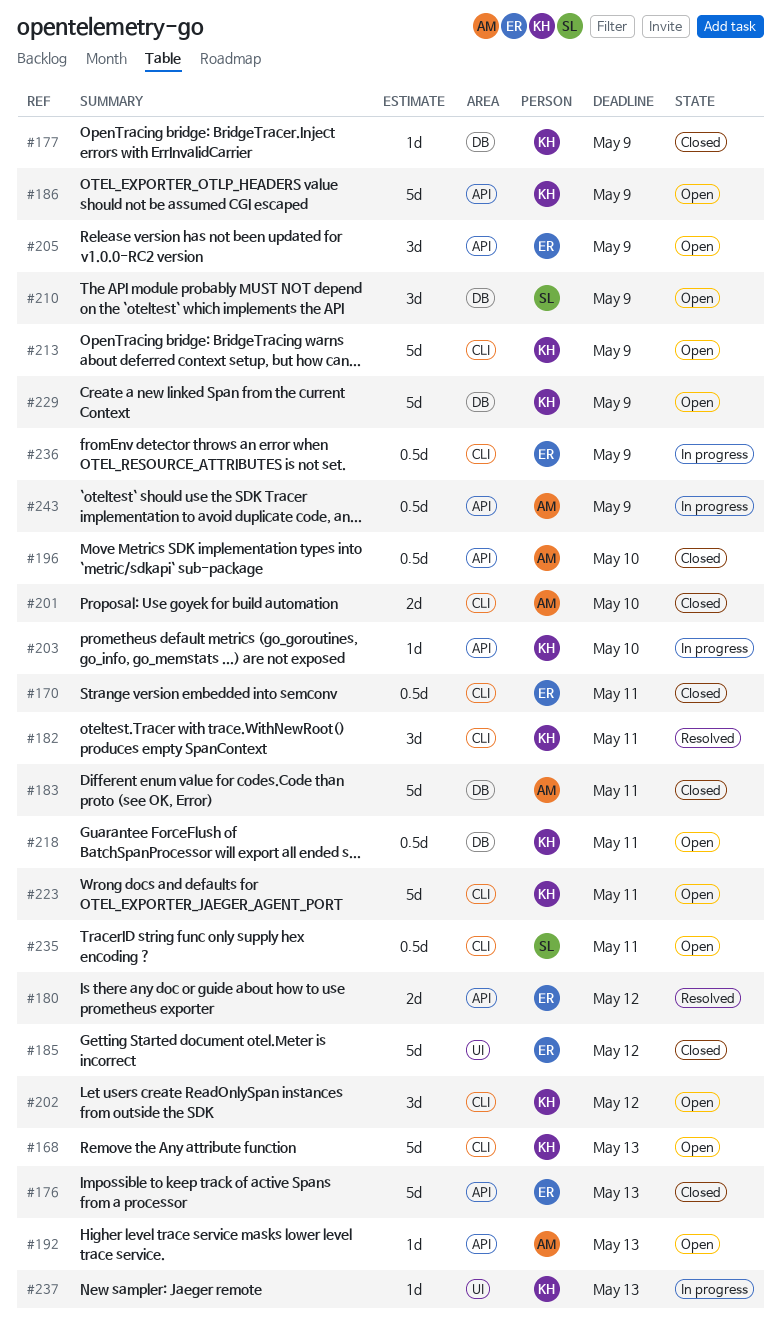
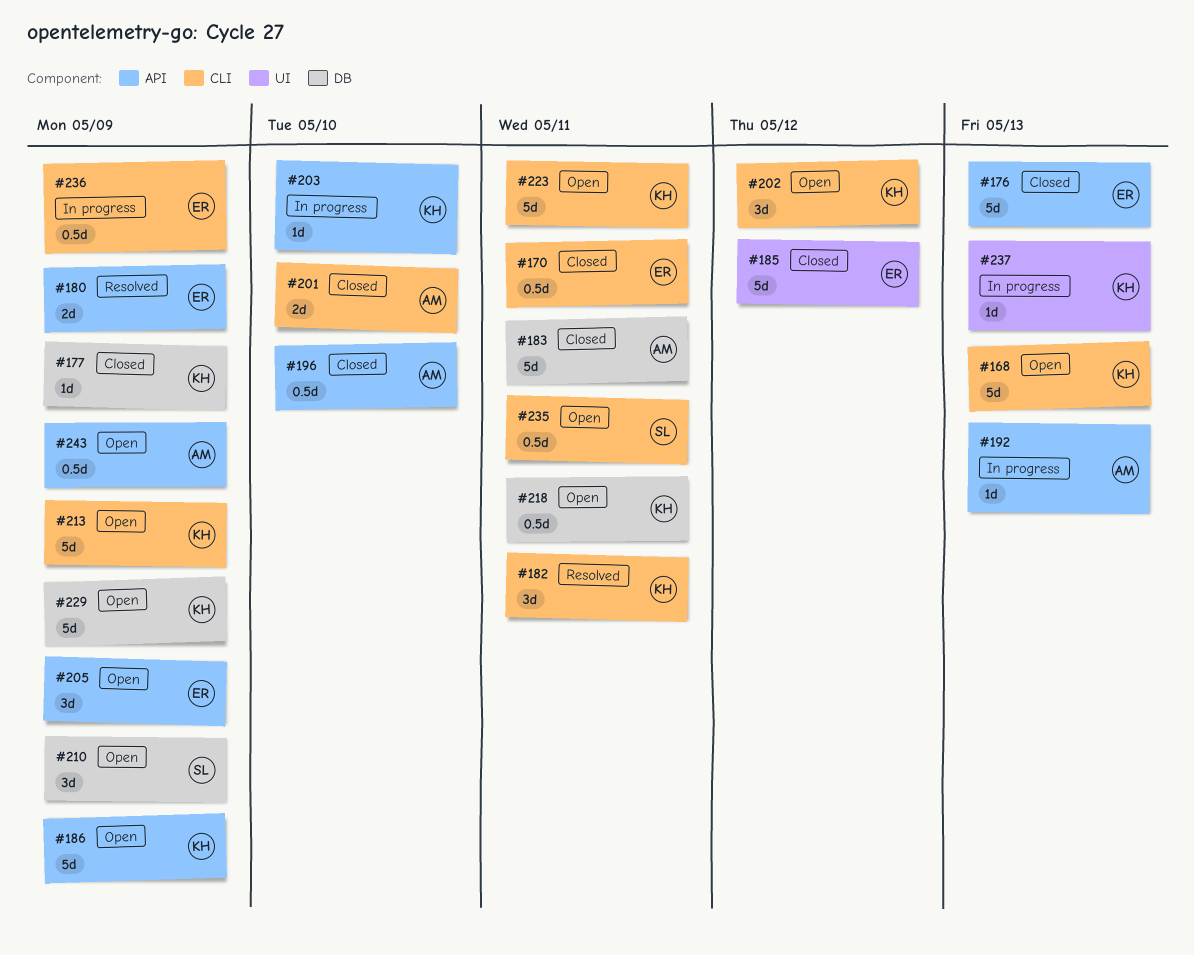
#180, due: May 12 -> May 9
#192, status: Open -> In progress
#243, status: In progress -> Open

